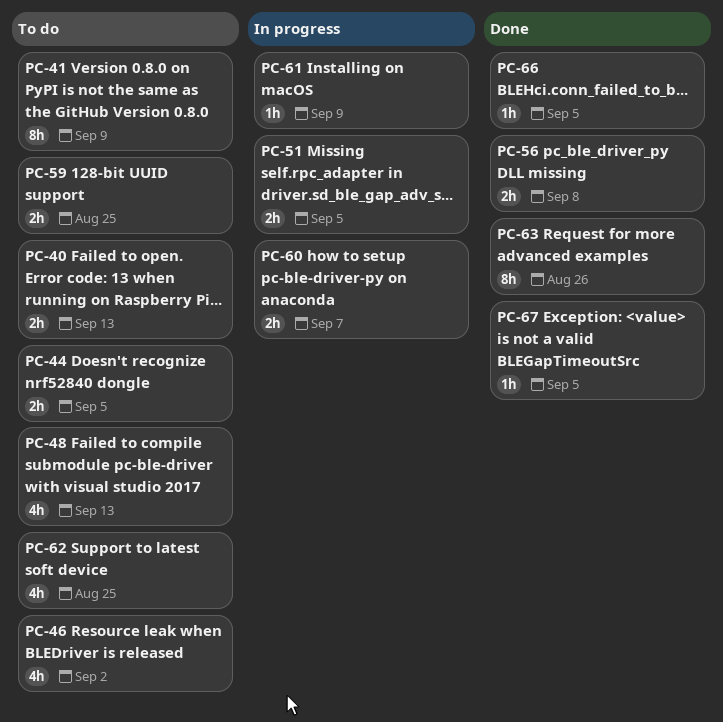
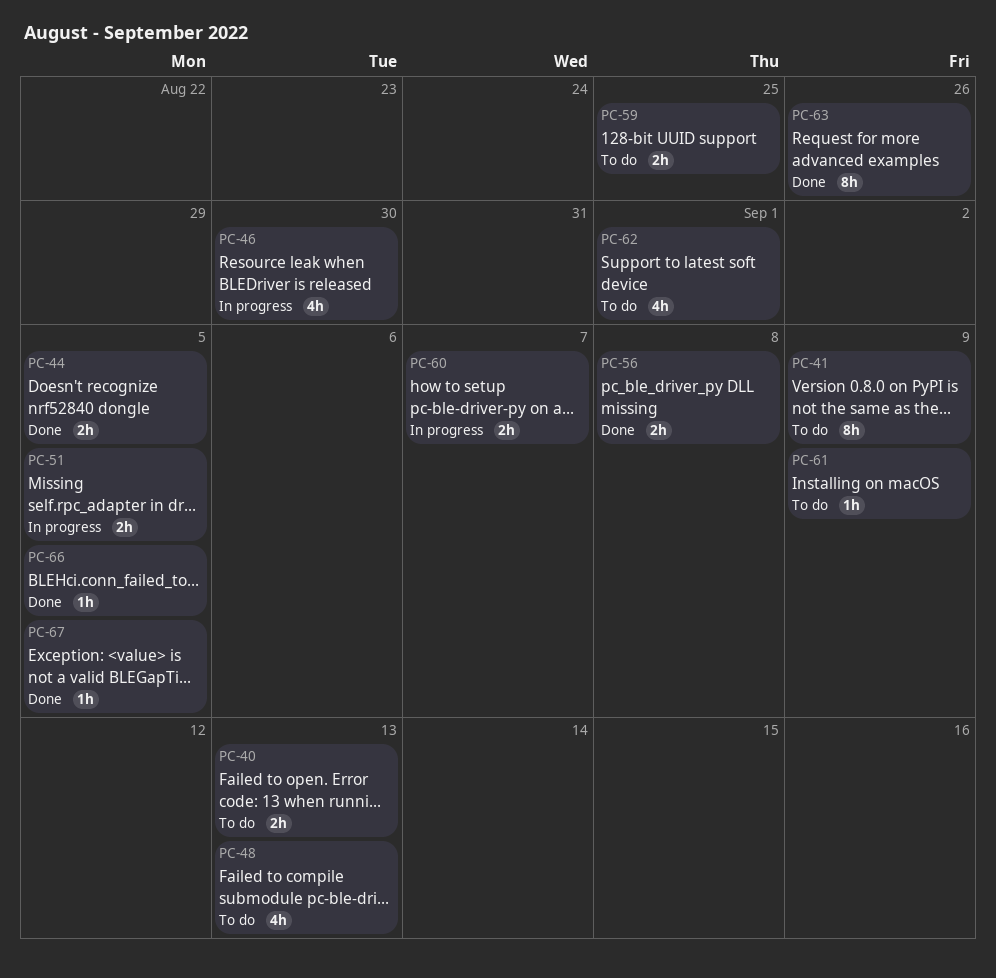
PC-44, status: To do -> Done
PC-46, status: To do -> In progress
PC-46, due: Sep 2 -> Aug 30
PC-61, status: In progress -> To do
PC-62, due: Aug 25 -> Sep 1

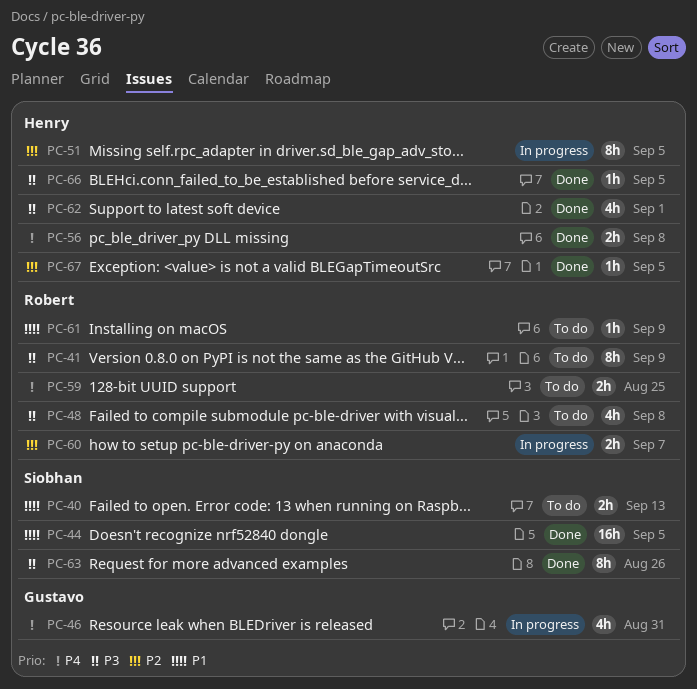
PC-44, estimate: 2h -> 16h
PC-46, due: Aug 30 -> Aug 31
PC-48, due: Sep 13 -> Sep 8
PC-51, estimate: 2h -> 8h
PC-62, status: To do -> Done

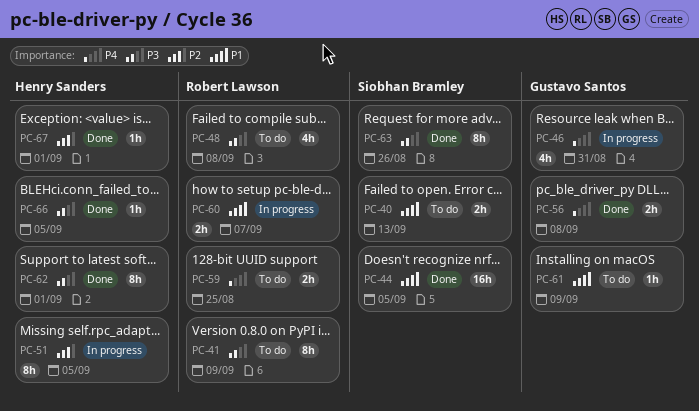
PC-56, owner: Henry Sanders -> Gustavo Santos
PC-60, priority: P2 -> P1
PC-61, owner: Robert Lawson -> Gustavo Santos
PC-62, estimate: 4h -> 8h
PC-67, due: Sep 5 -> Sep 1

